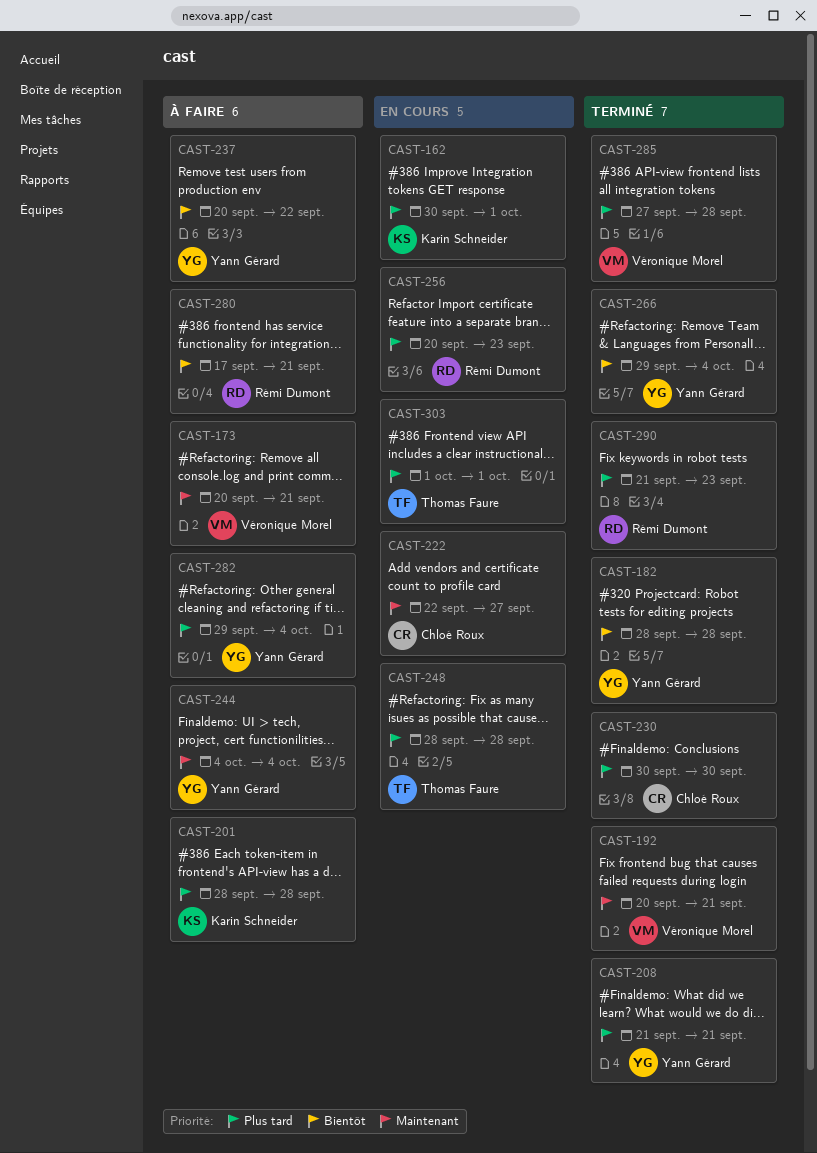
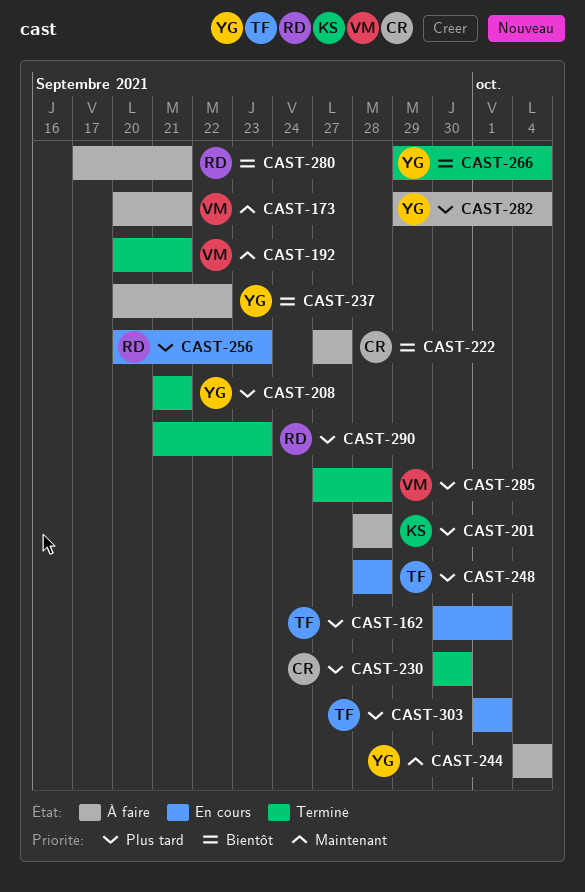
CAST-162, owner: Karin Schneider -> Thomas Faure
CAST-182: present -> none
CAST-222, status: En cours -> À faire
CAST-222, priority: Maintenant -> Bientôt
CAST-222, start: Sep 22 -> Sep 27

